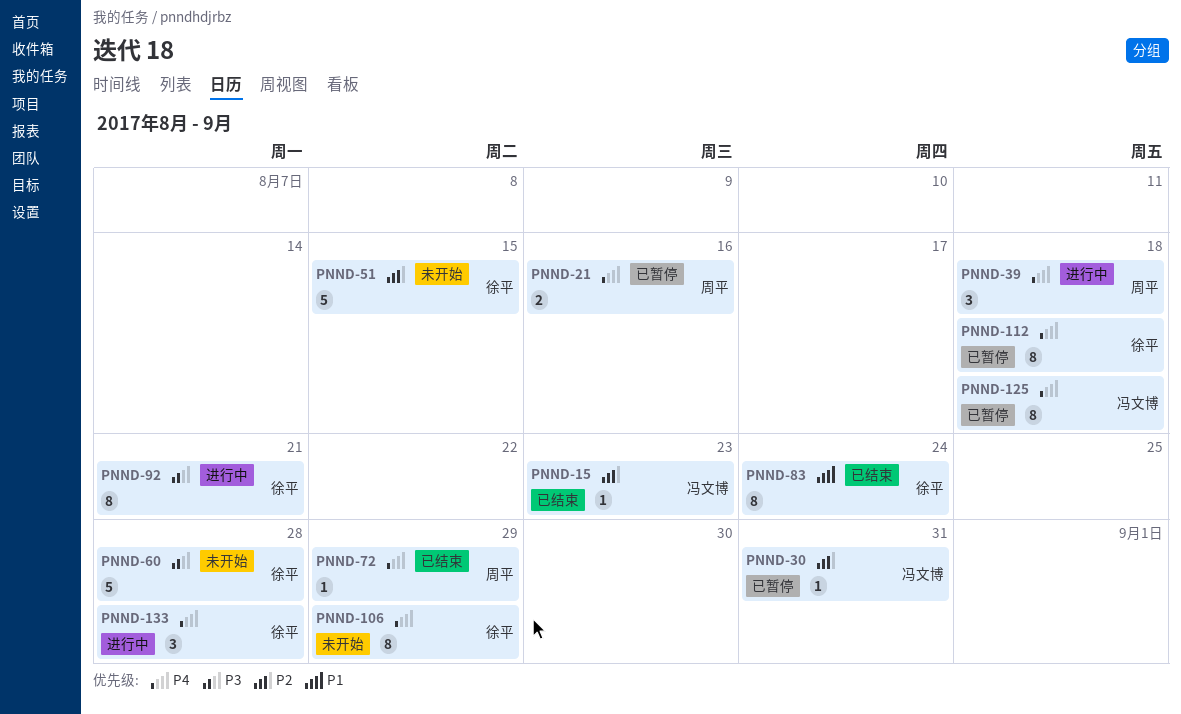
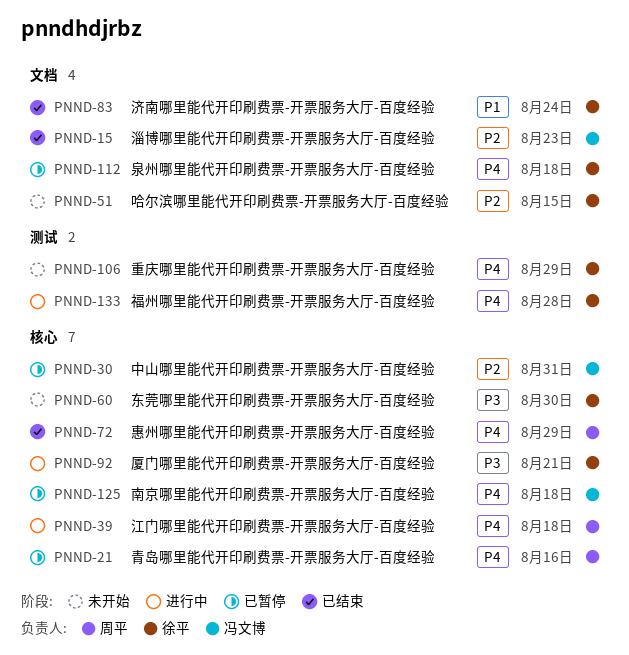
PNND-60, due: Aug 28 -> Aug 30

